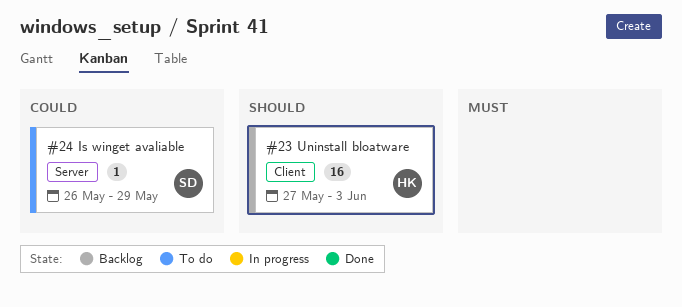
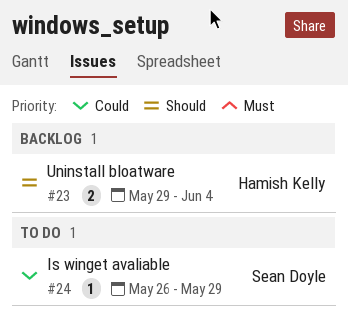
#23, estimate: 16 -> 2
#23, start: May 27 -> May 29
#23, due: Jun 3 -> Jun 4

